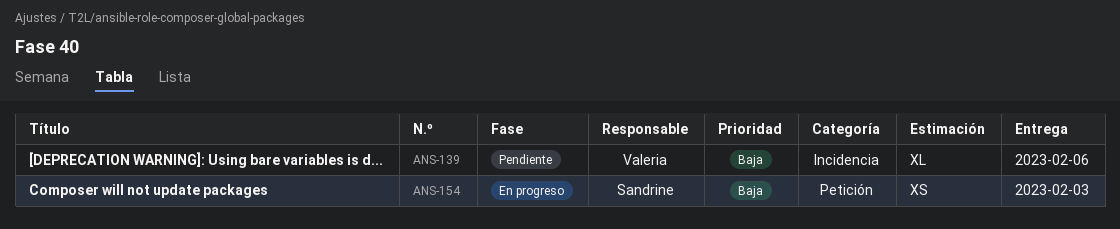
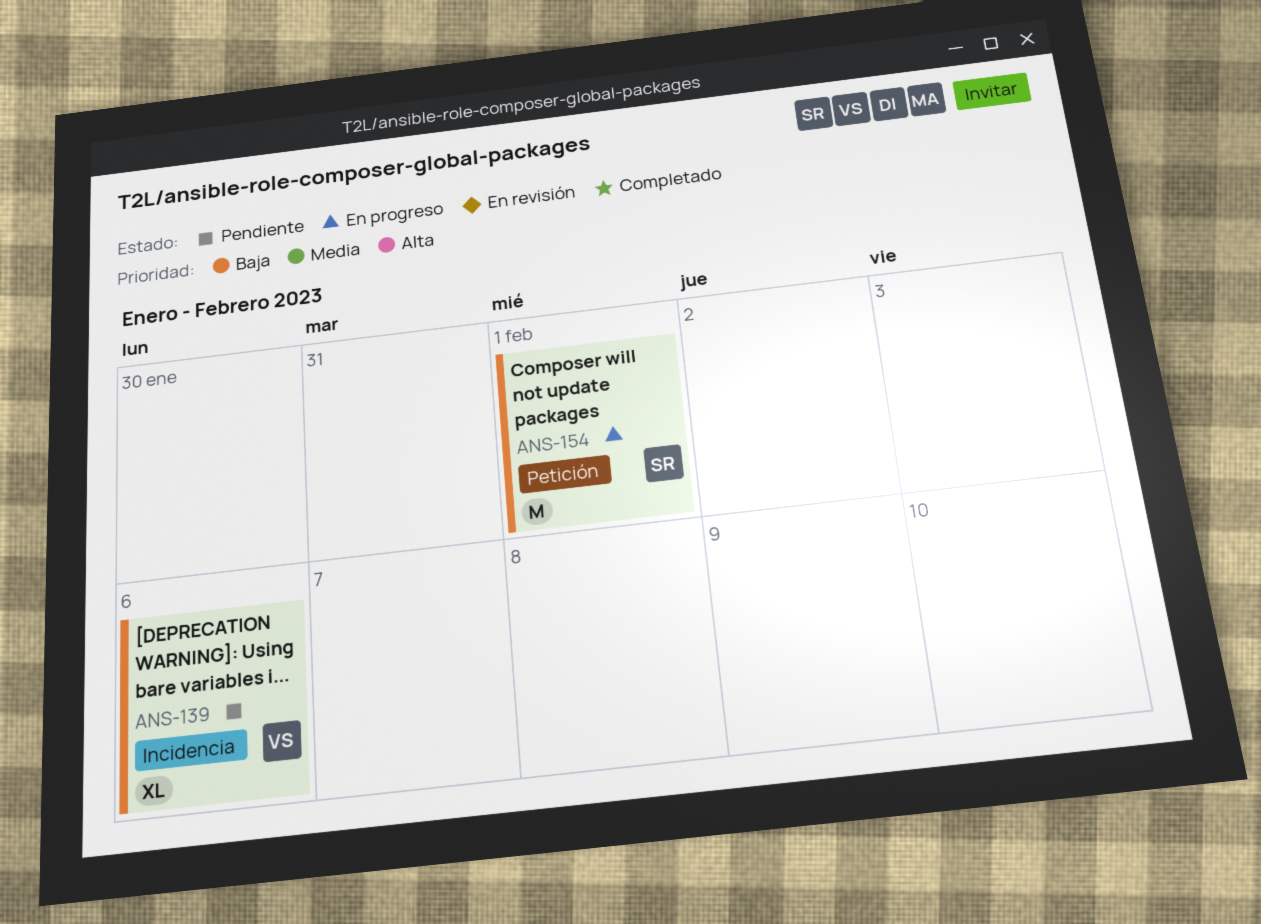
ANS-154, estimate: XS -> M
ANS-154, due: Feb 3 -> Feb 1

